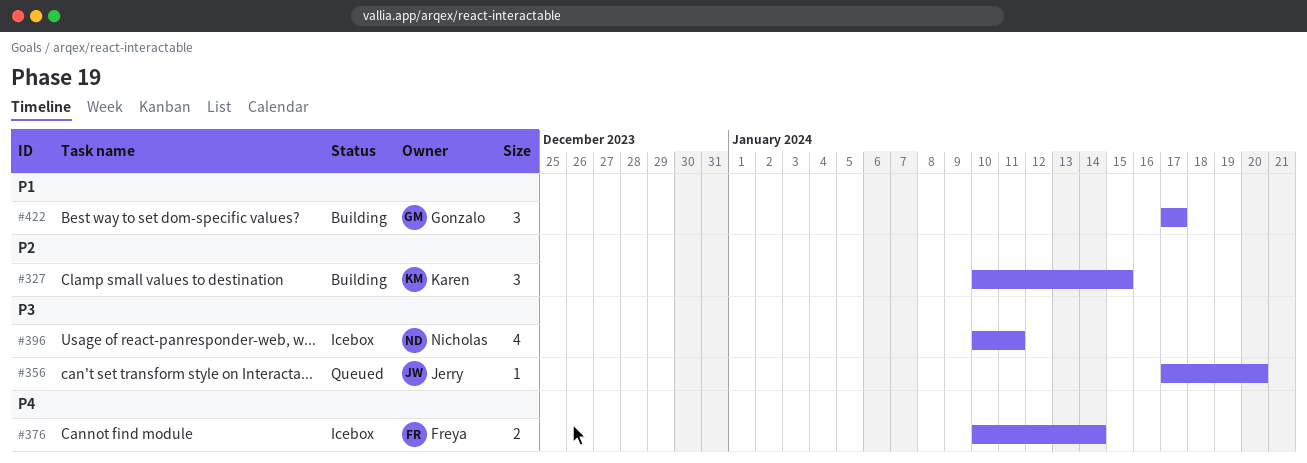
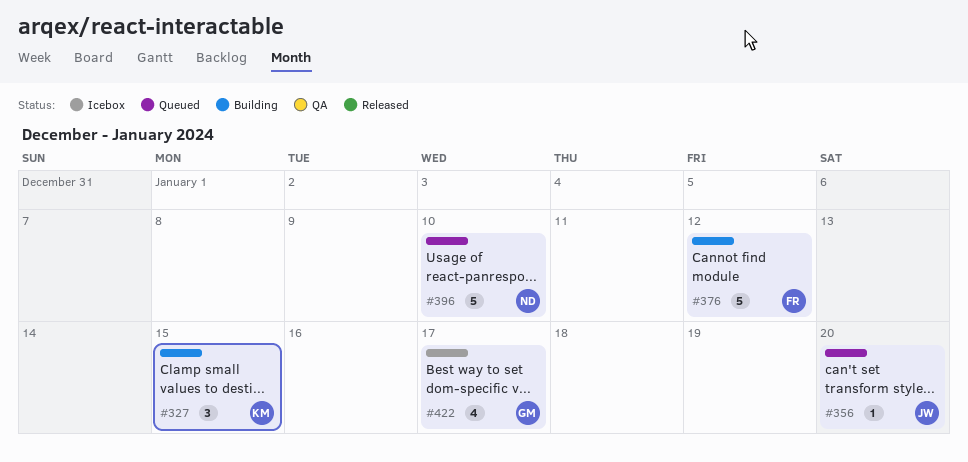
#376, status: Icebox -> Building
#376, estimate: 2 -> 5
#376, due: Jan 14 -> Jan 12
#396, status: Icebox -> Queued
#396, estimate: 4 -> 5
#396, due: Jan 11 -> Jan 10
#422, status: Building -> Icebox
#422, estimate: 3 -> 4

